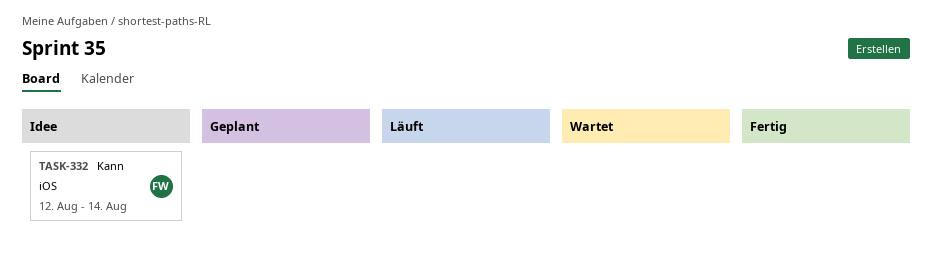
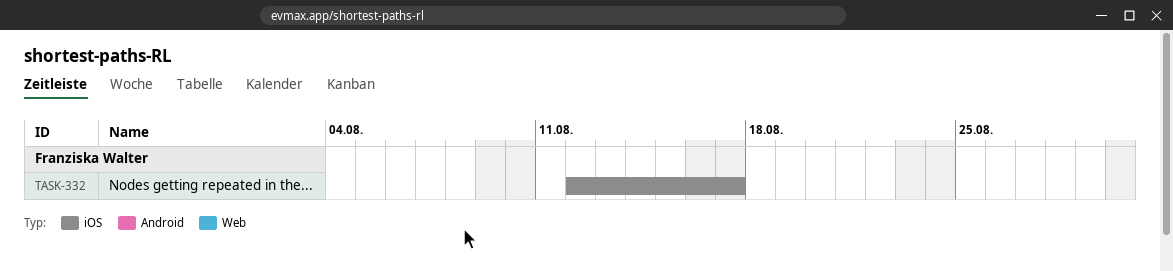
TASK-332, due: Aug 14 -> Aug 17

